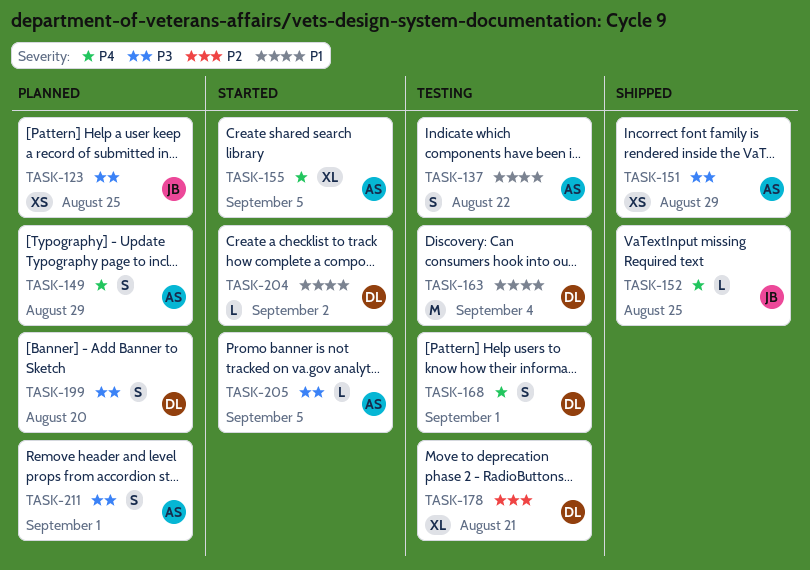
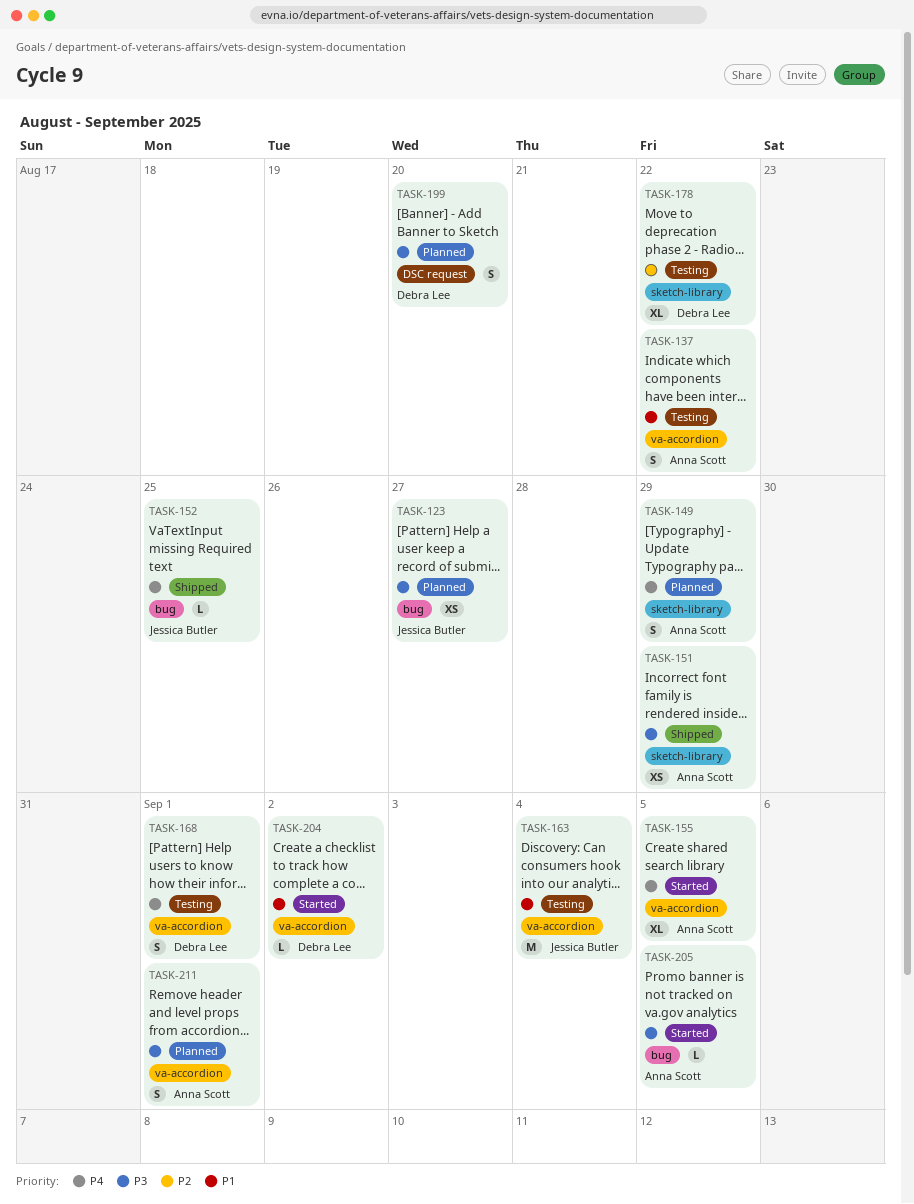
TASK-123, due: Aug 25 -> Aug 27
TASK-163, owner: Debra Lee -> Jessica Butler
TASK-178, due: Aug 21 -> Aug 22

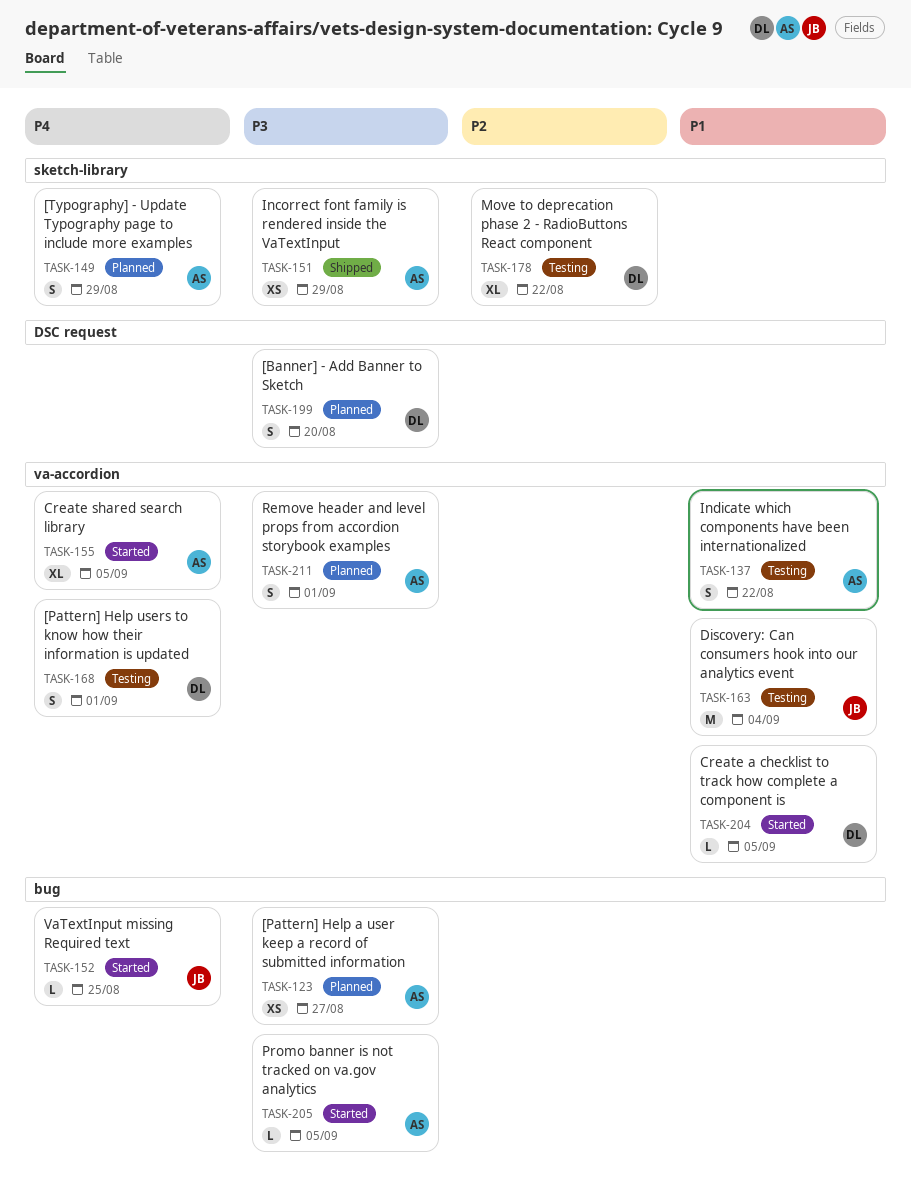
TASK-123, owner: Jessica Butler -> Anna Scott
TASK-152, status: Shipped -> Started
TASK-204, due: Sep 2 -> Sep 5

